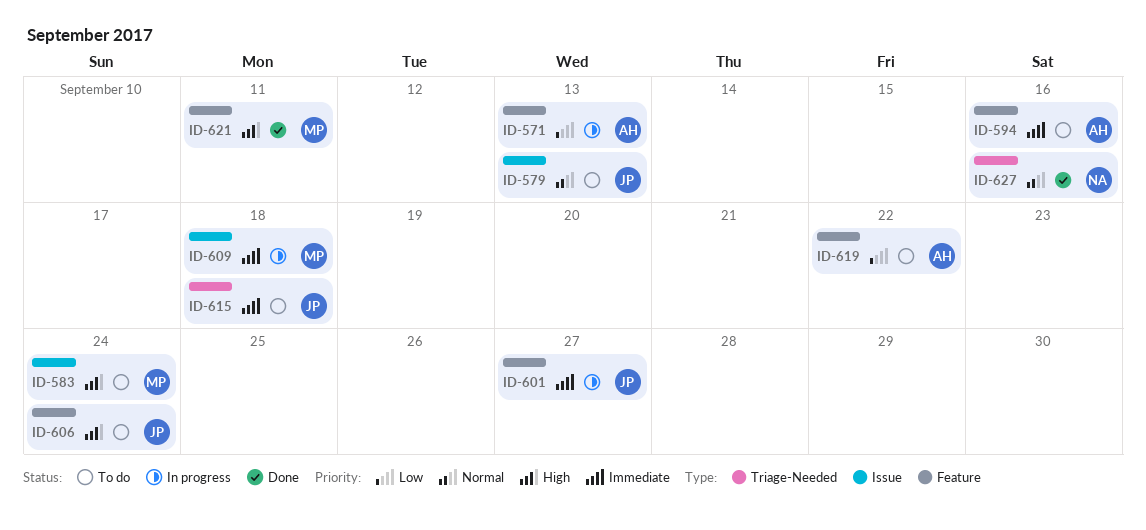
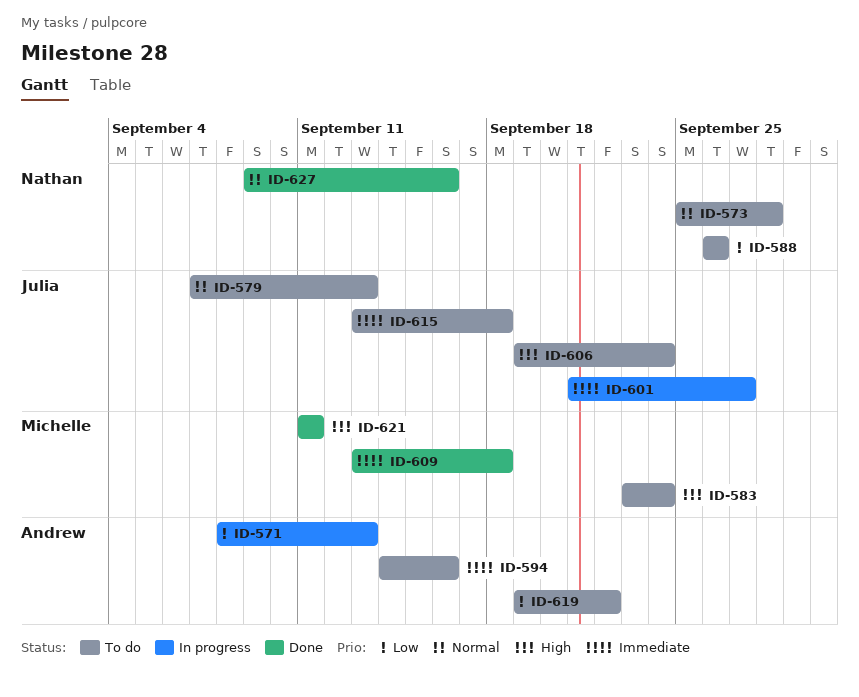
ID-573: none -> present
ID-588: none -> present
ID-609, status: In progress -> Done

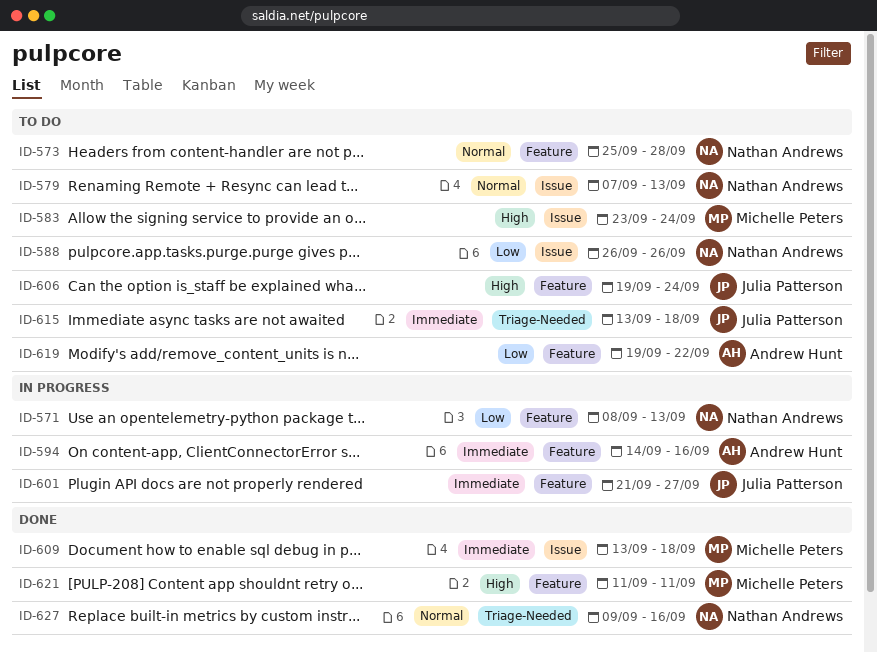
ID-571, owner: Andrew Hunt -> Nathan Andrews
ID-579, owner: Julia Patterson -> Nathan Andrews
ID-594, status: To do -> In progress

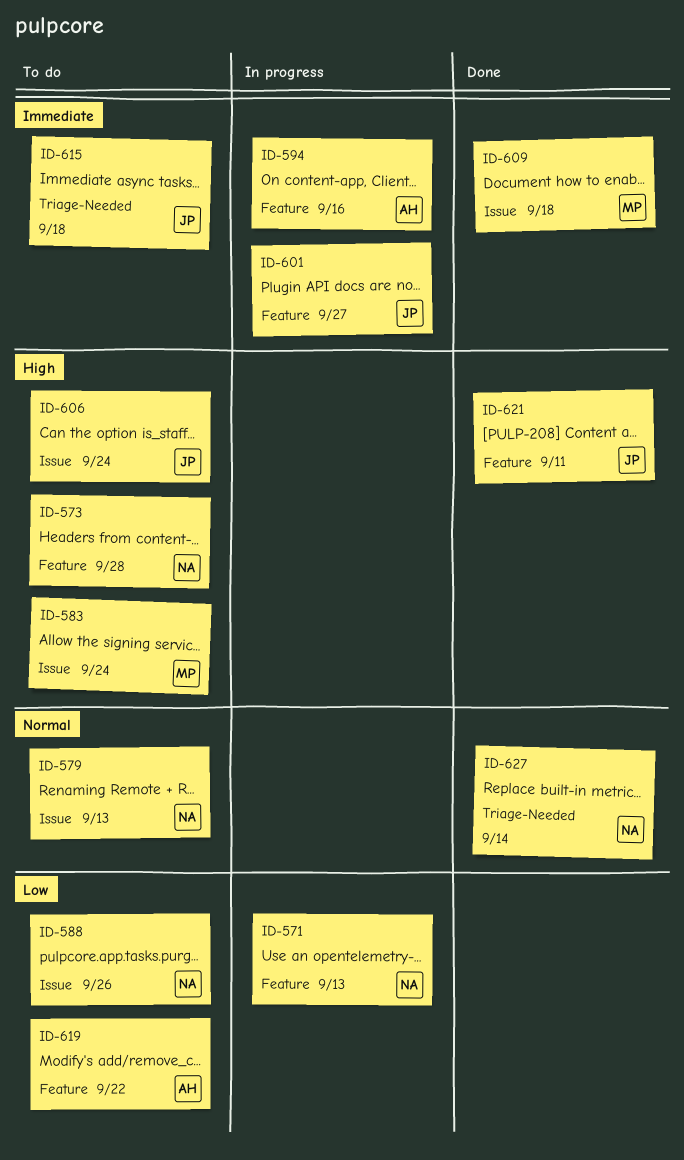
ID-573, priority: Normal -> High
ID-606, label: Feature -> Issue
ID-621, owner: Michelle Peters -> Julia Patterson
ID-627, due: Sep 16 -> Sep 14

